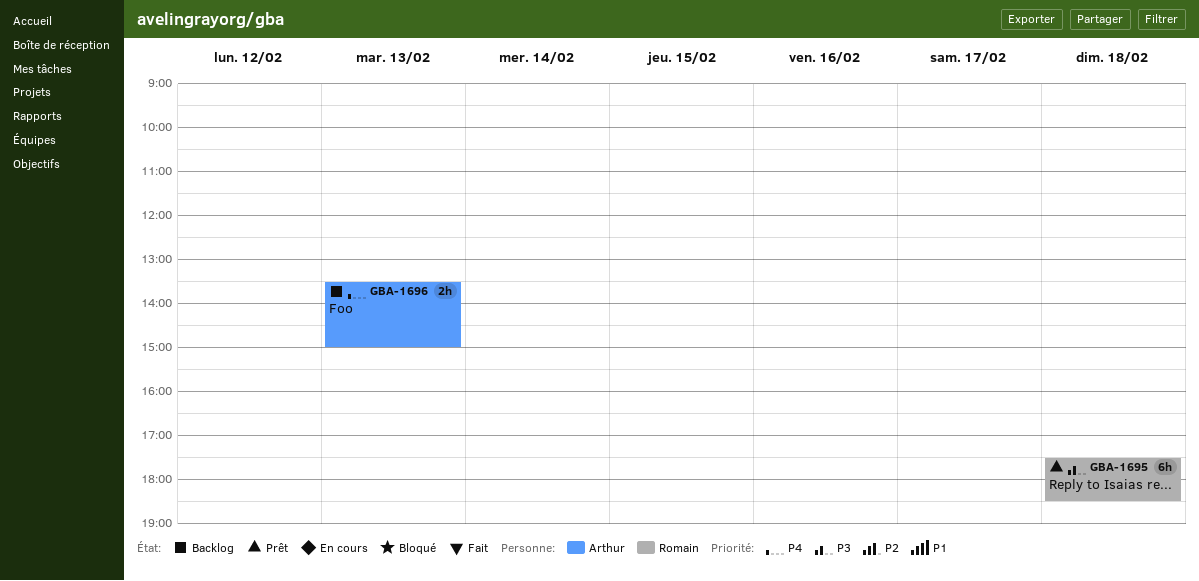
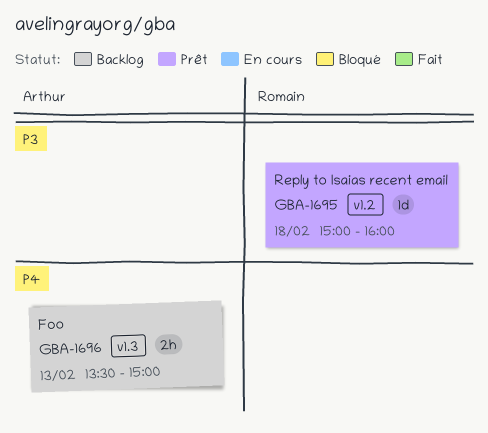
GBA-1695, estimate: 6h -> 1d
GBA-1695, begins: 17:30 -> 15:00
GBA-1695, ends: 18:30 -> 16:00

